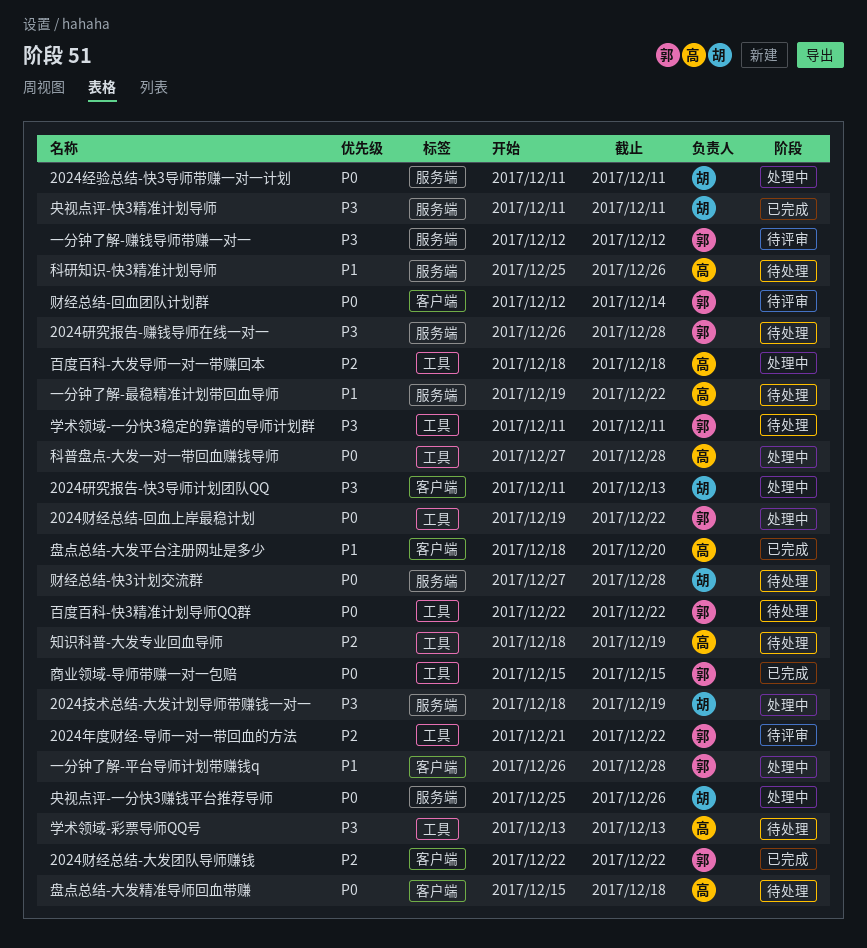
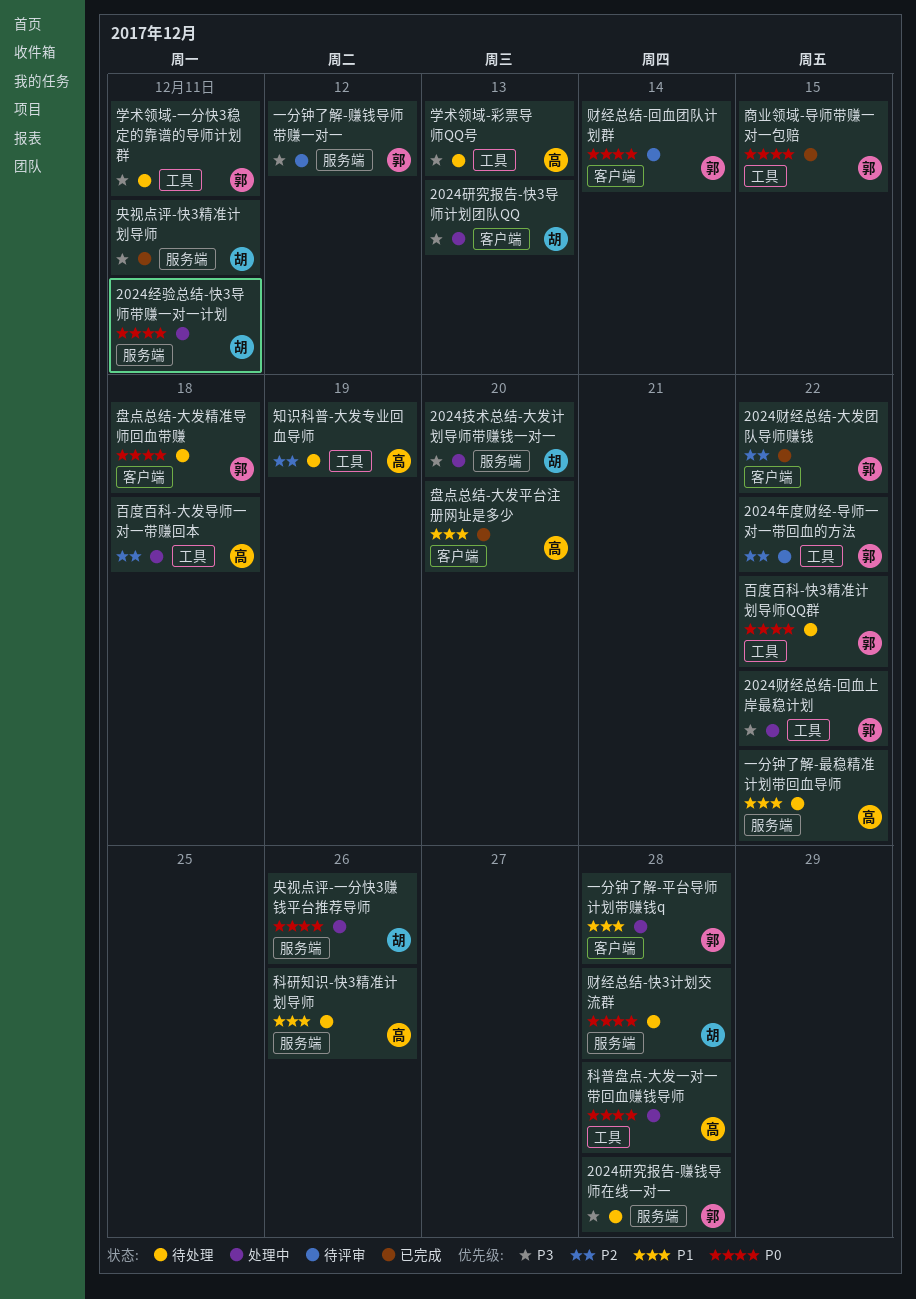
2024技术总结-大发计划导师带赚钱一对一, due: Dec 19 -> Dec 20
2024财经总结-回血上岸最稳计划, priority: P0 -> P3
盘点总结-大发精准导师回血带赚, owner: 高 -> 郭

